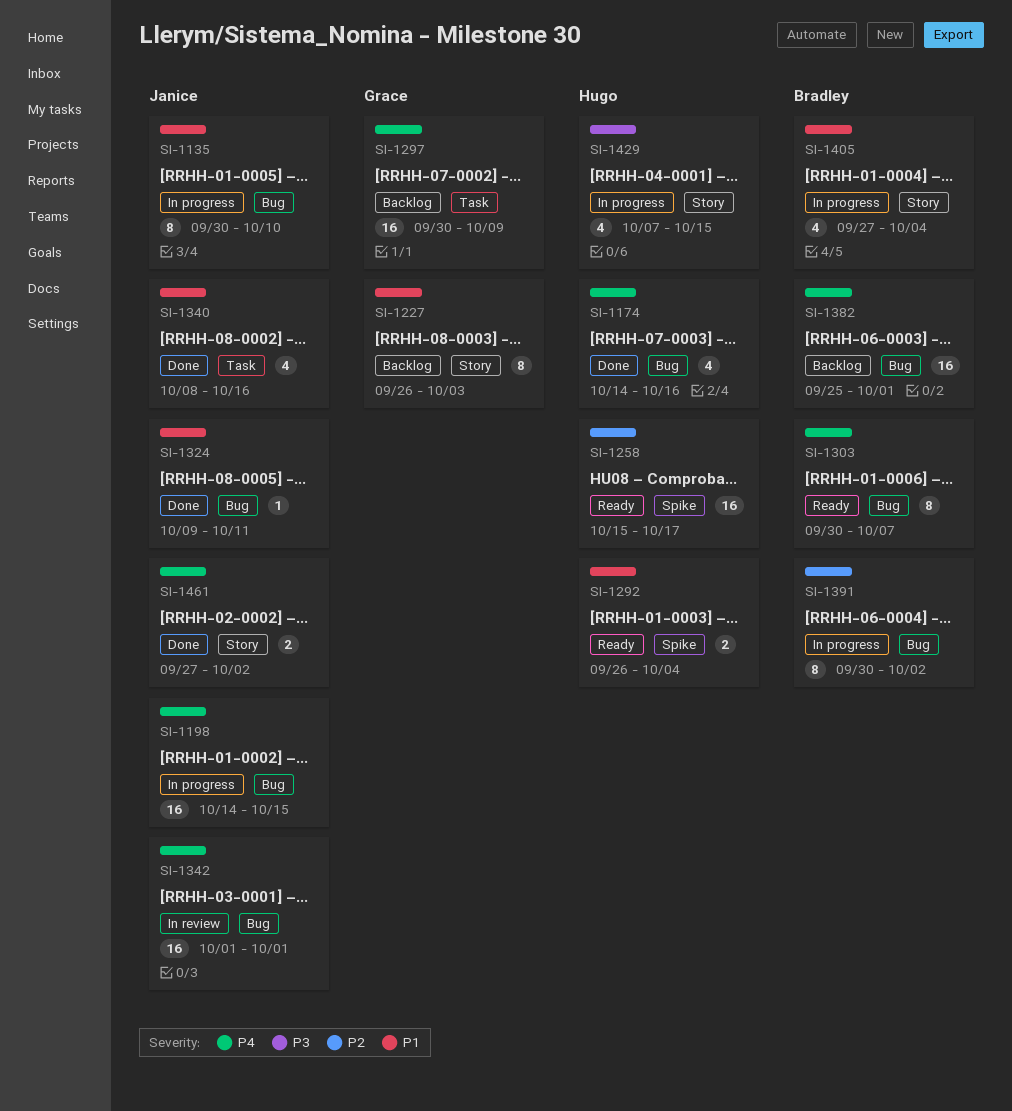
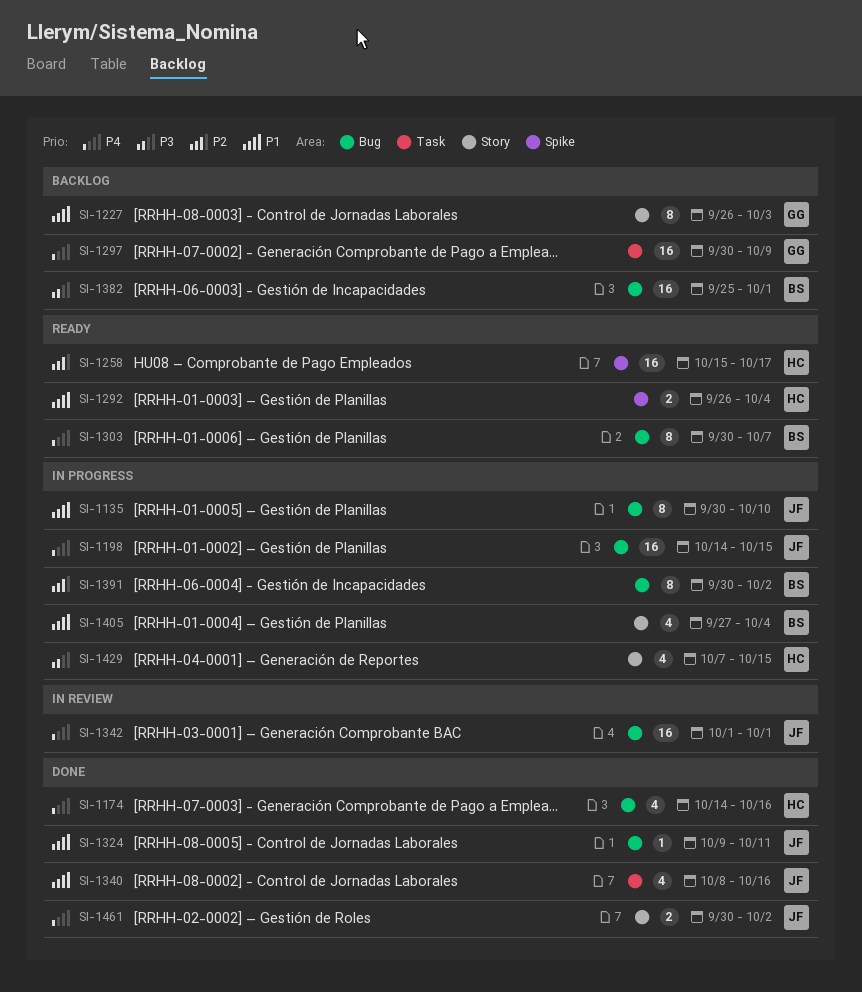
SI-1382, priority: P4 -> P3
SI-1461, start: Sep 27 -> Sep 30

